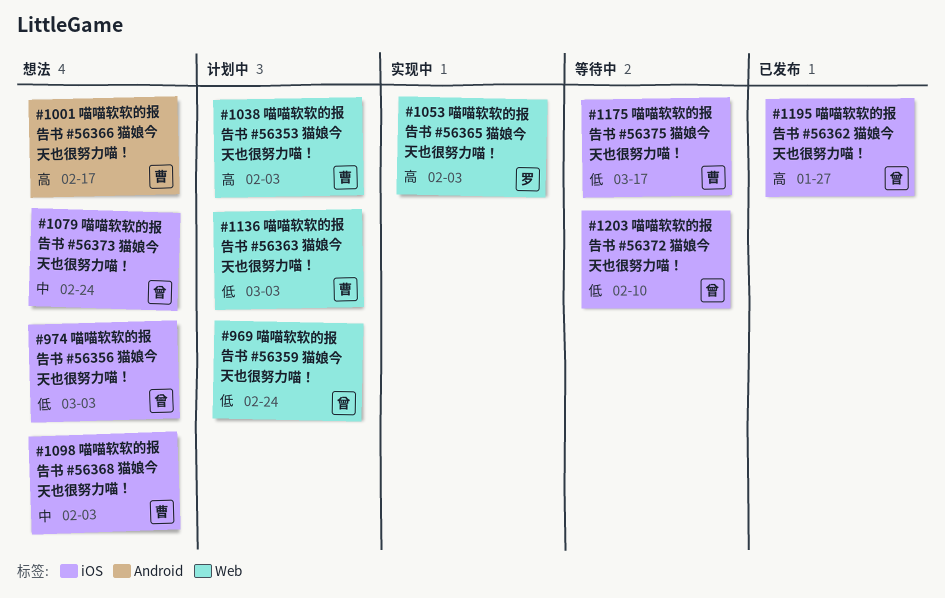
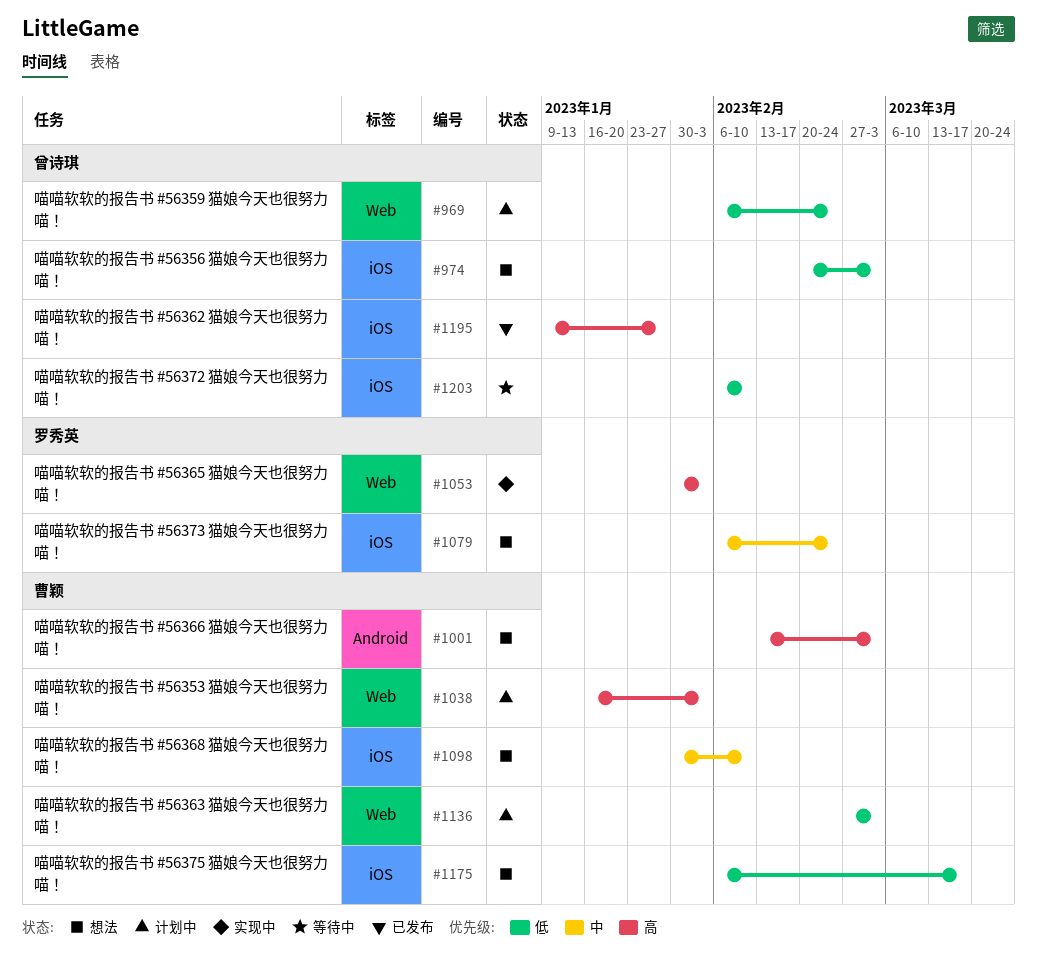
#1001, due: Feb 17 -> Mar 3
#1079, owner: 曾诗琪 -> 罗秀英
#1098, due: Feb 3 -> Feb 10
#1175, status: 等待中 -> 想法

